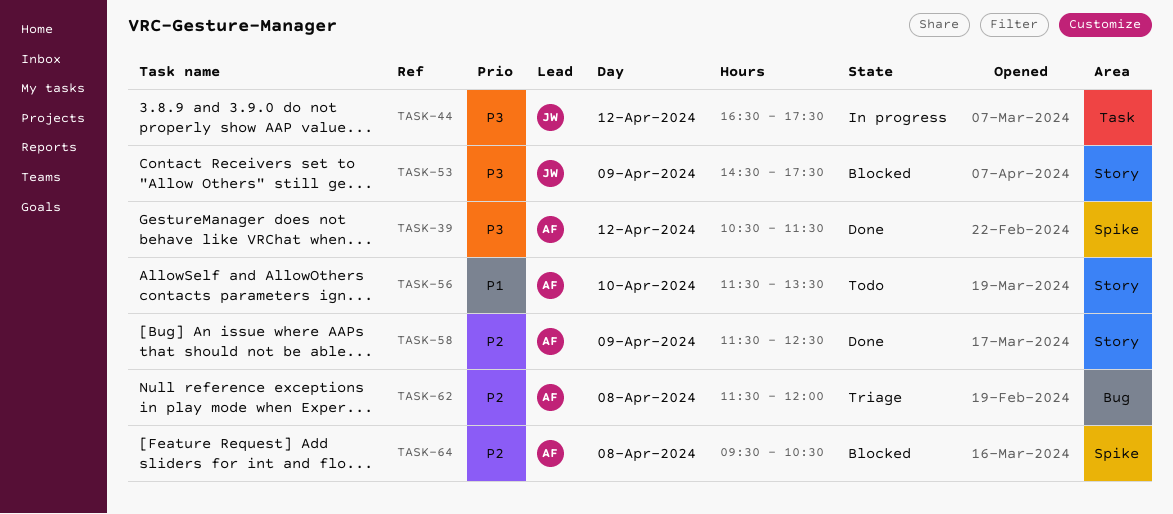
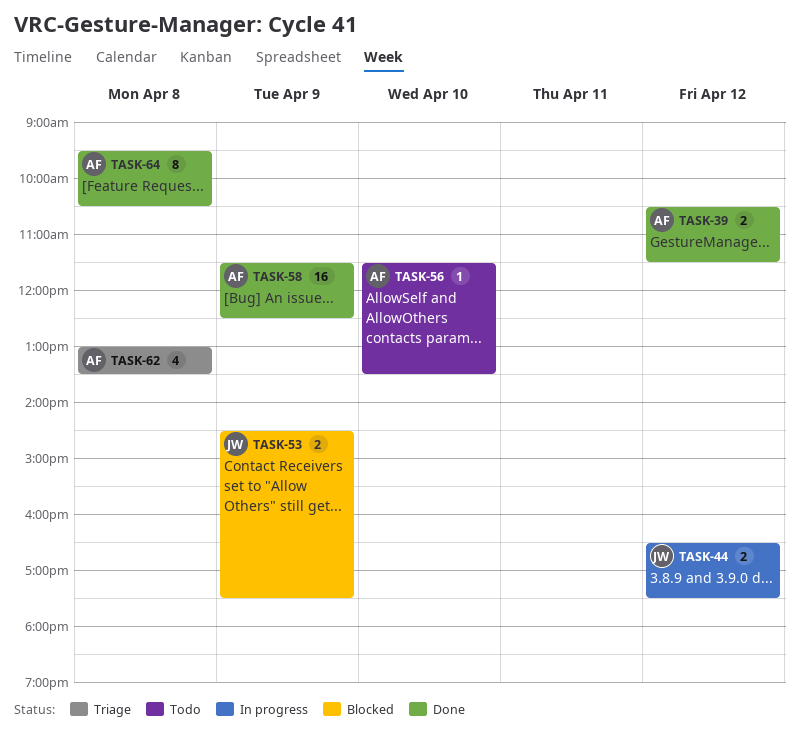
TASK-62, begins: 11:30 -> 13:00
TASK-62, ends: 12:00 -> 13:30
TASK-64, status: Blocked -> Done

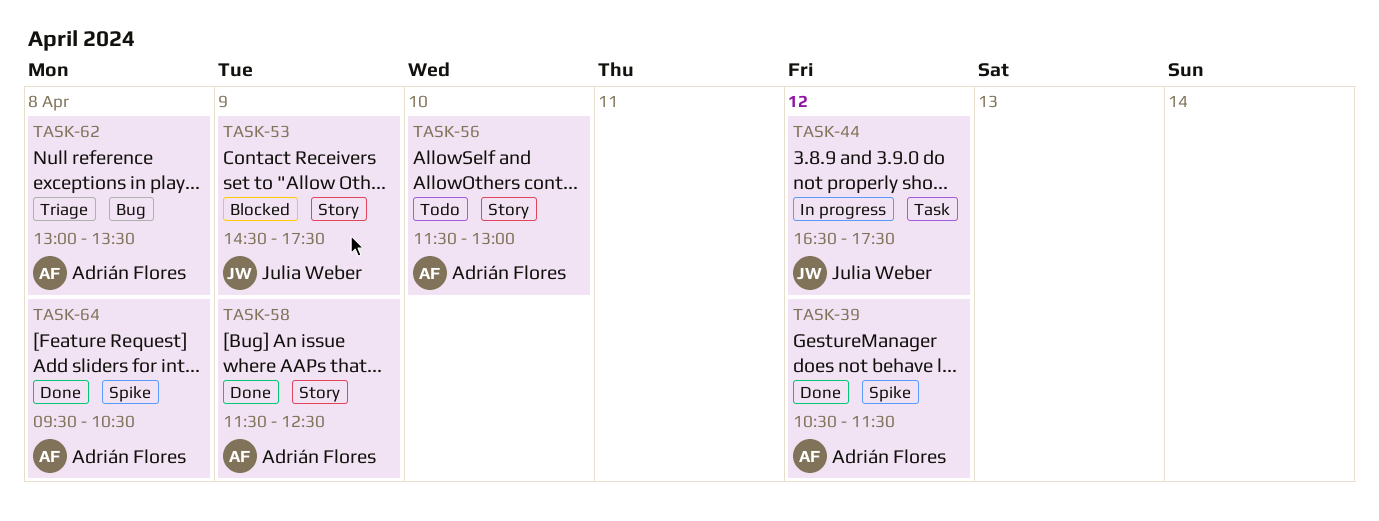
TASK-56, ends: 13:30 -> 13:00

